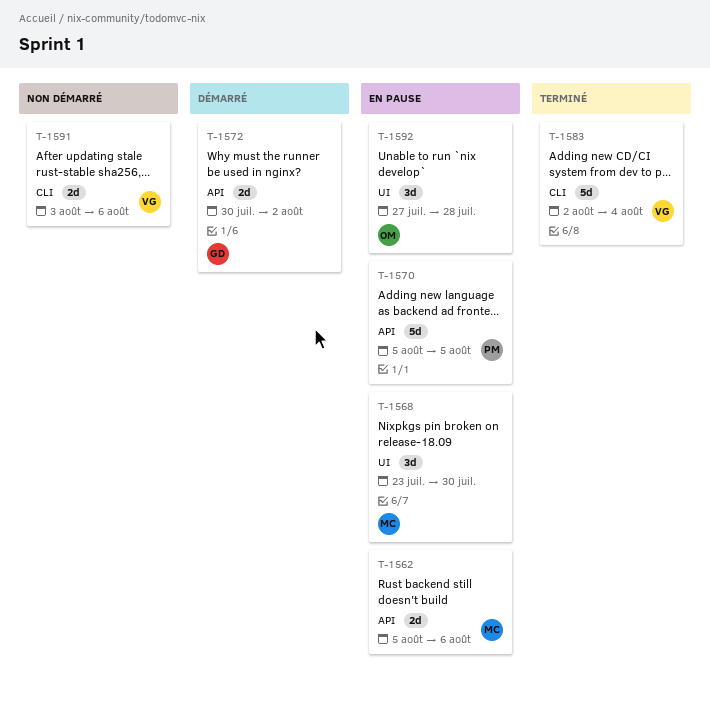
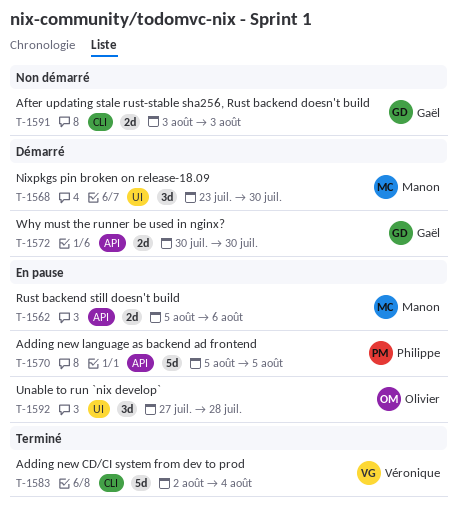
T-1568, status: En pause -> Démarré
T-1572, due: Aug 2 -> Jul 30
T-1591, owner: Véronique -> Gaël
T-1591, due: Aug 6 -> Aug 3

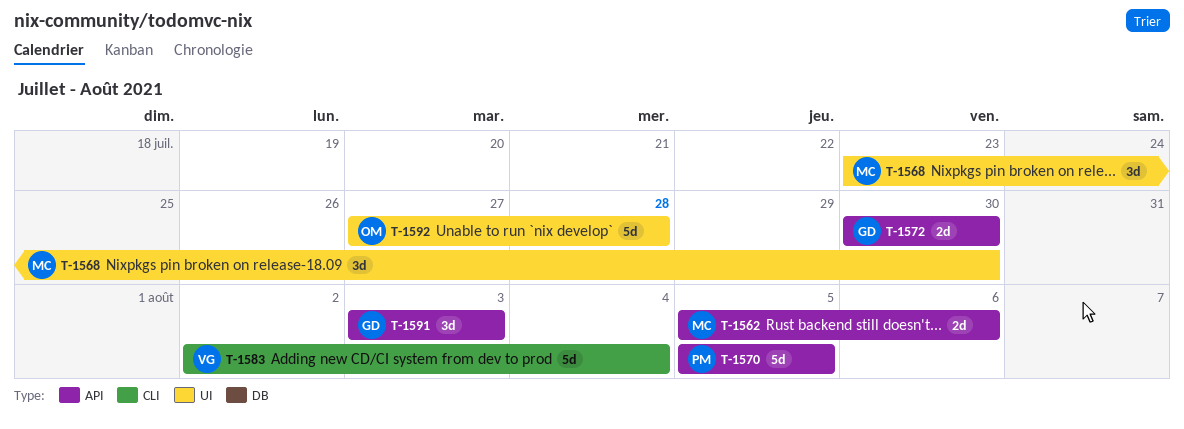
T-1591, label: CLI -> API
T-1591, estimate: 2d -> 3d
T-1592, estimate: 3d -> 5d

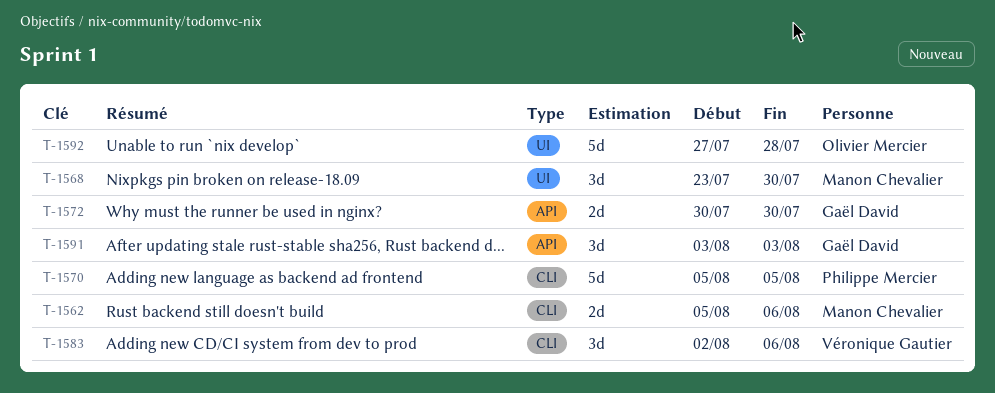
T-1562, label: API -> CLI
T-1570, label: API -> CLI
T-1583, estimate: 5d -> 3d
T-1583, due: Aug 4 -> Aug 6

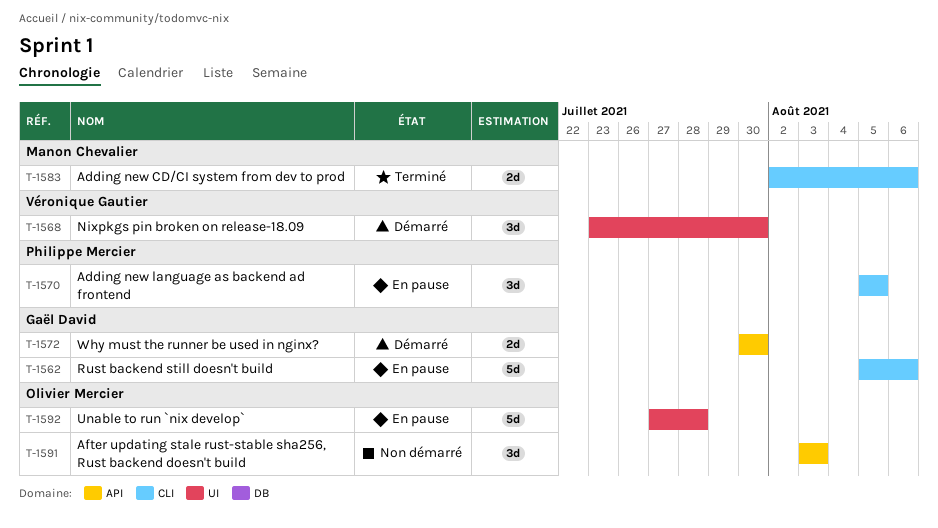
T-1562, owner: Manon Chevalier -> Gaël David
T-1562, estimate: 2d -> 5d
T-1568, owner: Manon Chevalier -> Véronique Gautier
T-1570, estimate: 5d -> 3d
T-1583, owner: Véronique Gautier -> Manon Chevalier
T-1583, estimate: 3d -> 2d
T-1591, owner: Gaël David -> Olivier Mercier

